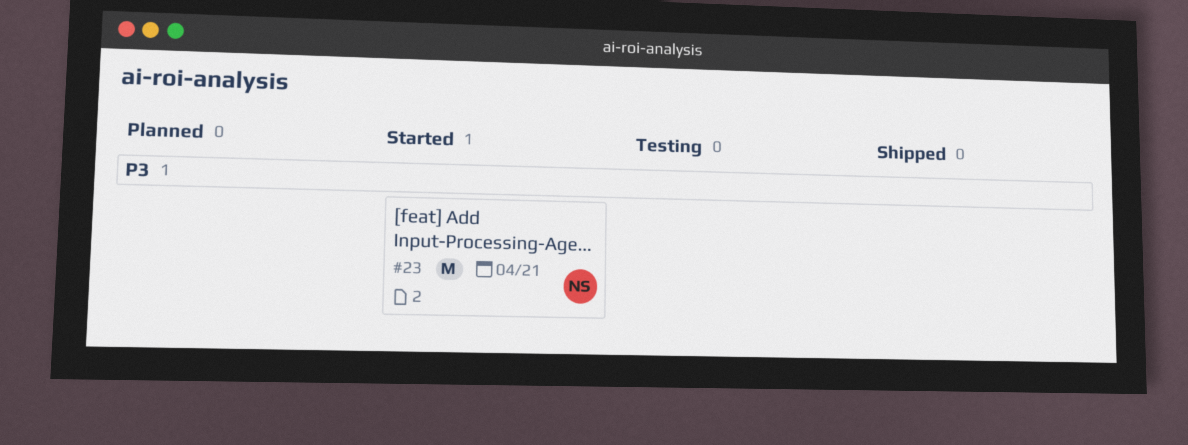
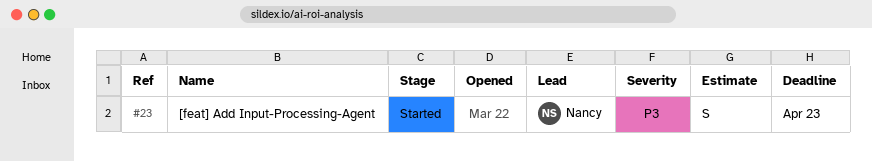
#23, estimate: M -> S
#23, due: Apr 21 -> Apr 23

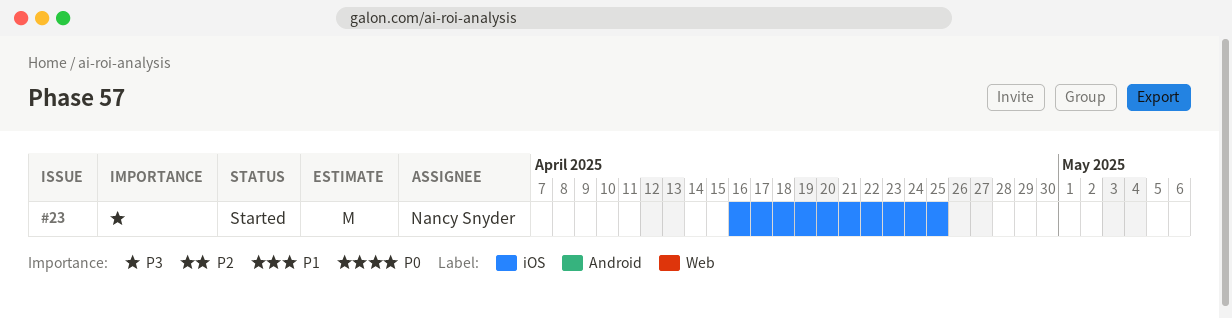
#23, estimate: S -> M
#23, due: Apr 23 -> Apr 25

